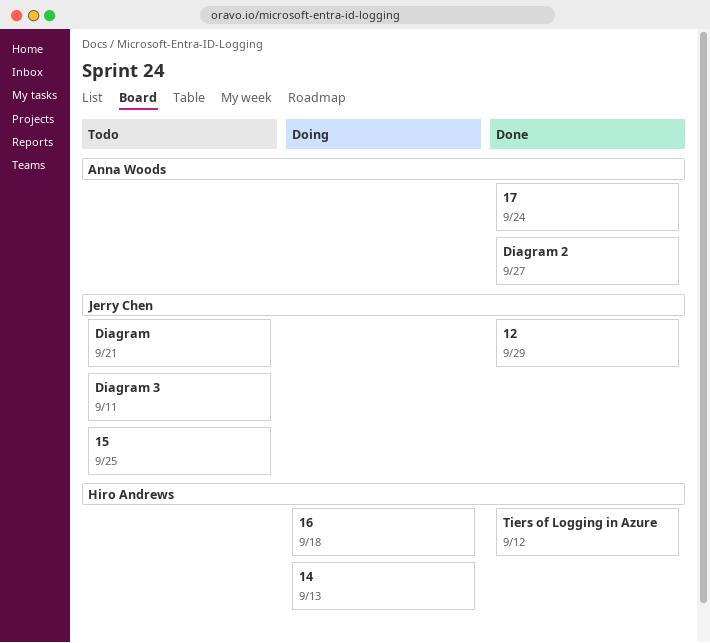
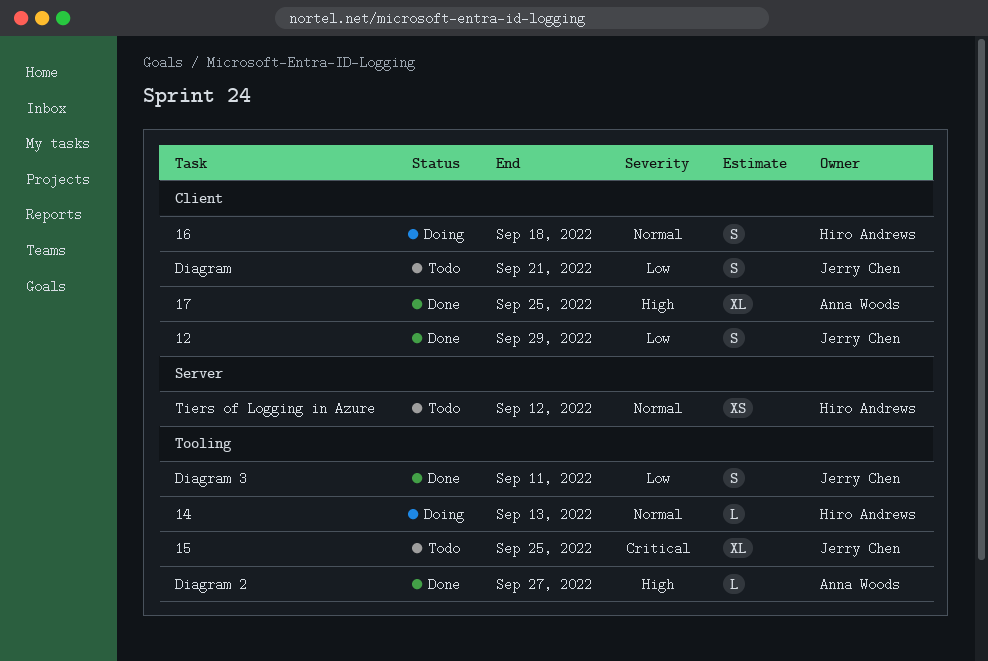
17, due: Sep 24 -> Sep 25
Diagram 3, status: Todo -> Done
Tiers of Logging in Azure, status: Done -> Todo

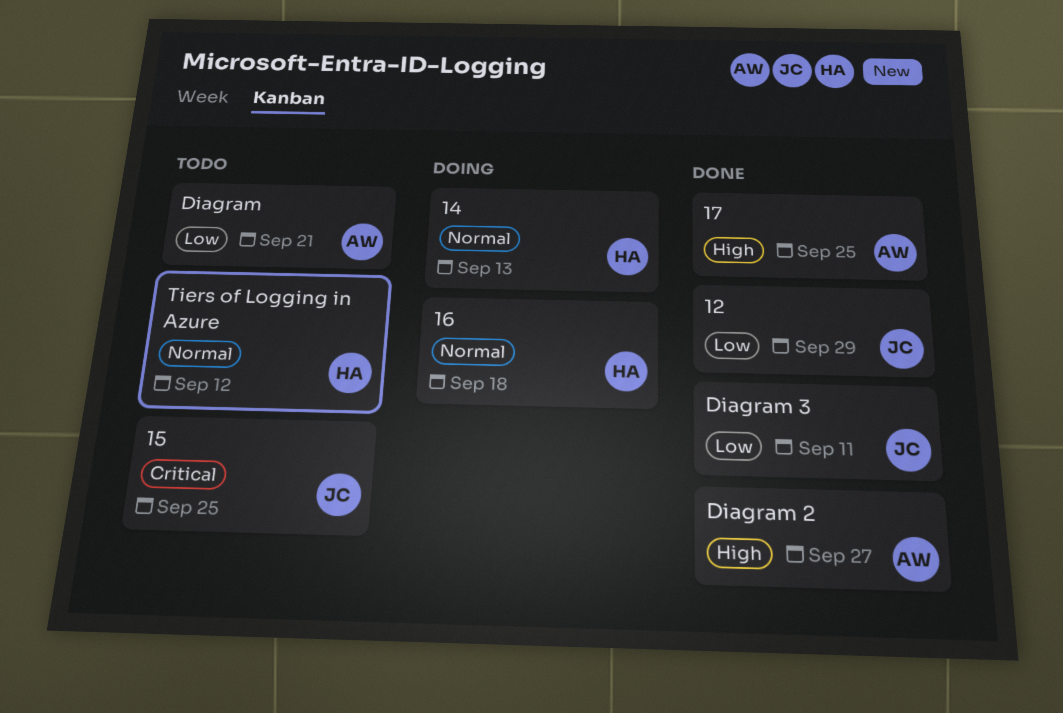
Diagram, owner: Jerry Chen -> Anna Woods

